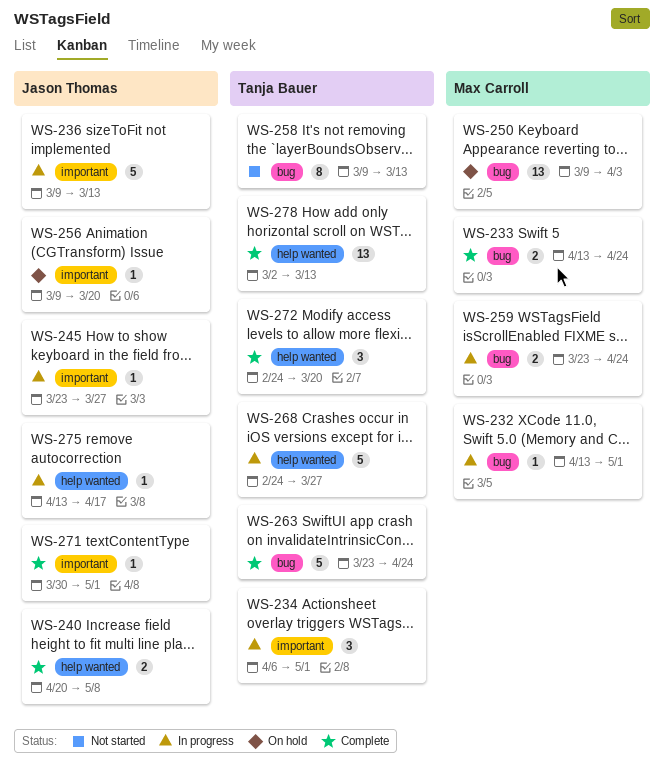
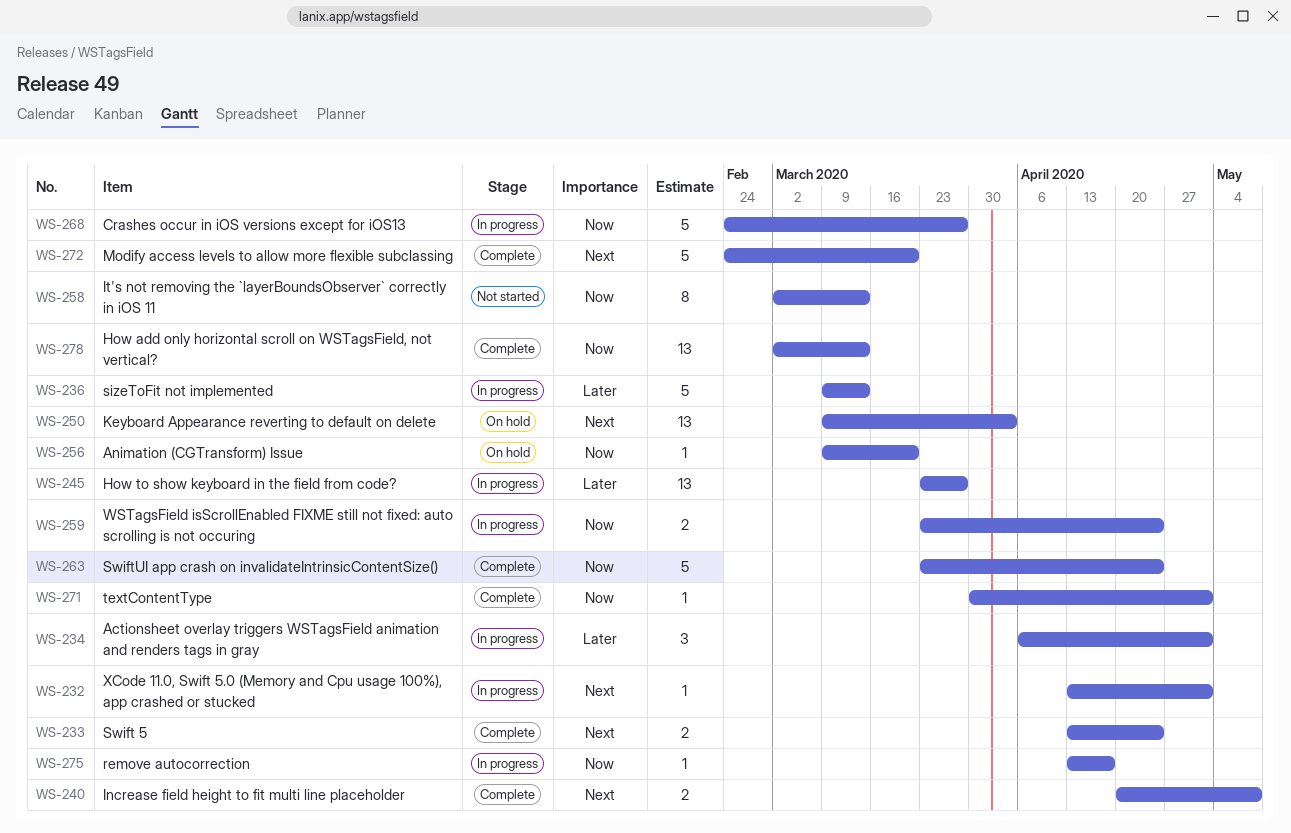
WS-245, estimate: 1 -> 13
WS-258, start: Mar 9 -> Mar 2
WS-272, estimate: 3 -> 5

